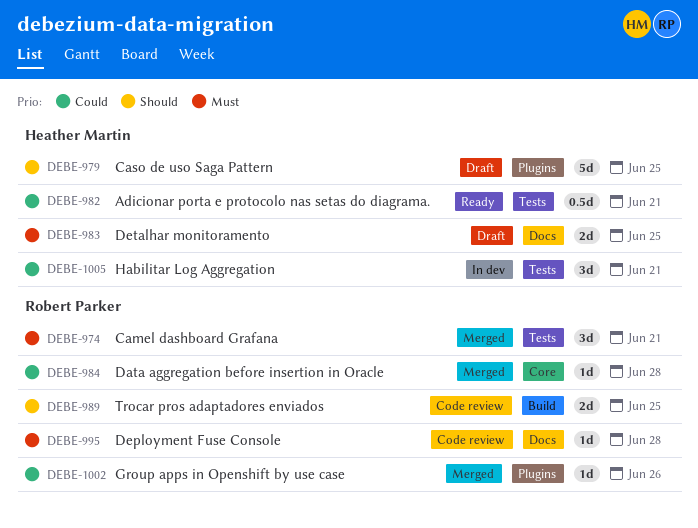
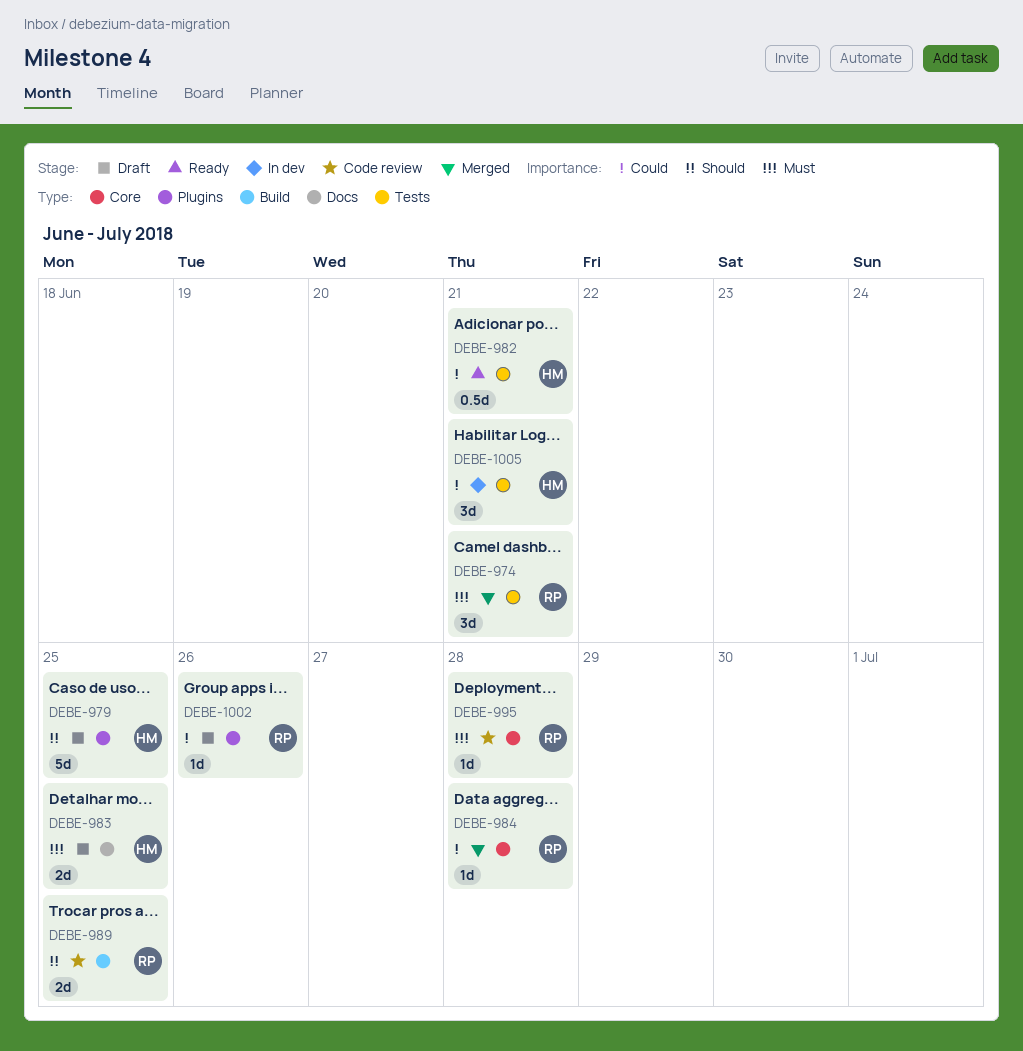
DEBE-995, label: Docs -> Core
DEBE-1002, status: Merged -> Draft

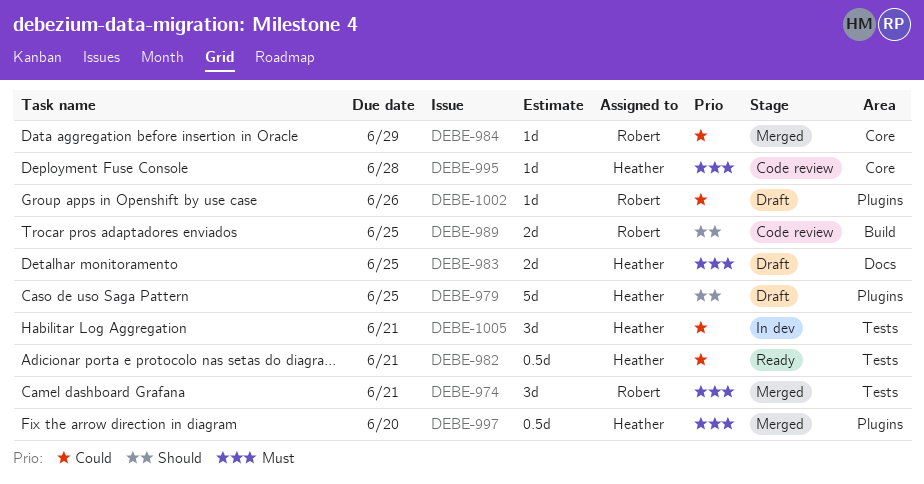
DEBE-984, due: Jun 28 -> Jun 29
DEBE-995, owner: Robert -> Heather
DEBE-997: none -> present

